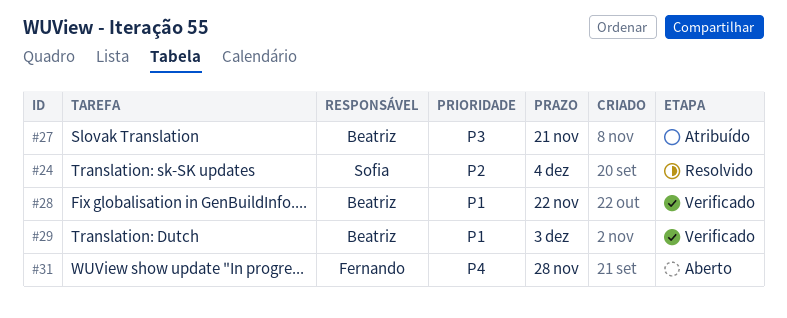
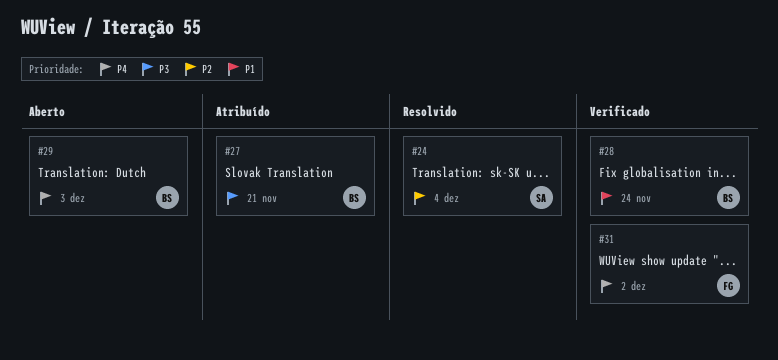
#28, due: Nov 22 -> Nov 24
#29, status: Verificado -> Aberto
#29, priority: P1 -> P4
#31, status: Aberto -> Verificado
#31, due: Nov 28 -> Dec 2

